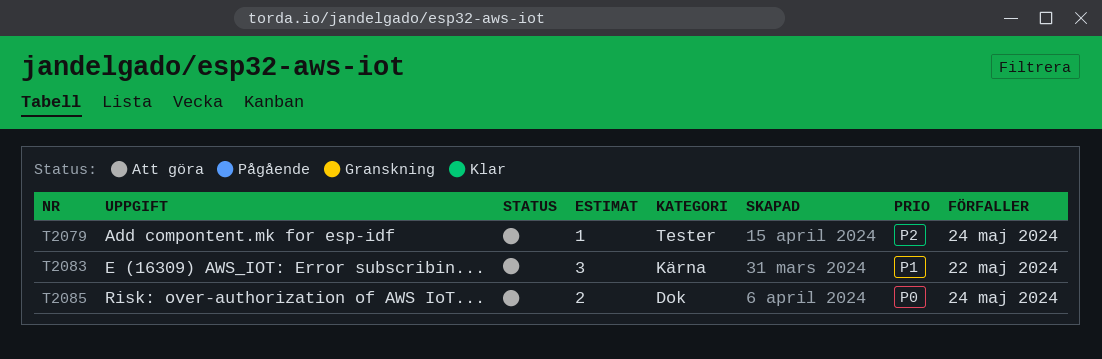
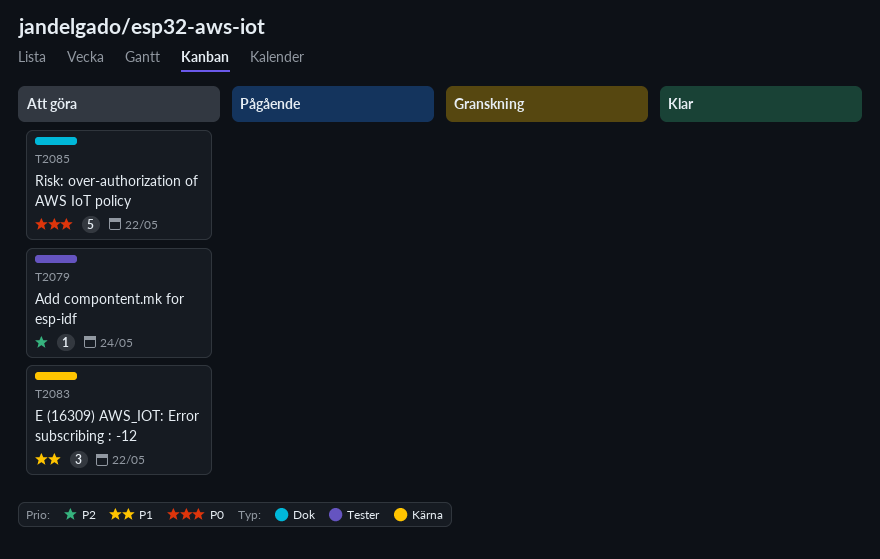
T2085, estimate: 2 -> 5
T2085, due: May 24 -> May 22

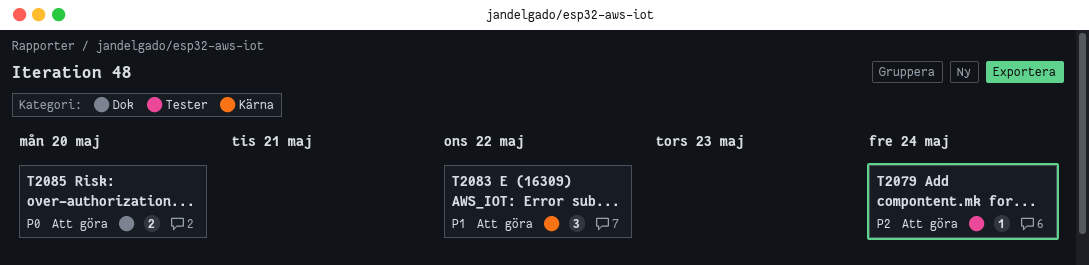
T2085, estimate: 5 -> 2
T2085, due: May 22 -> May 20

